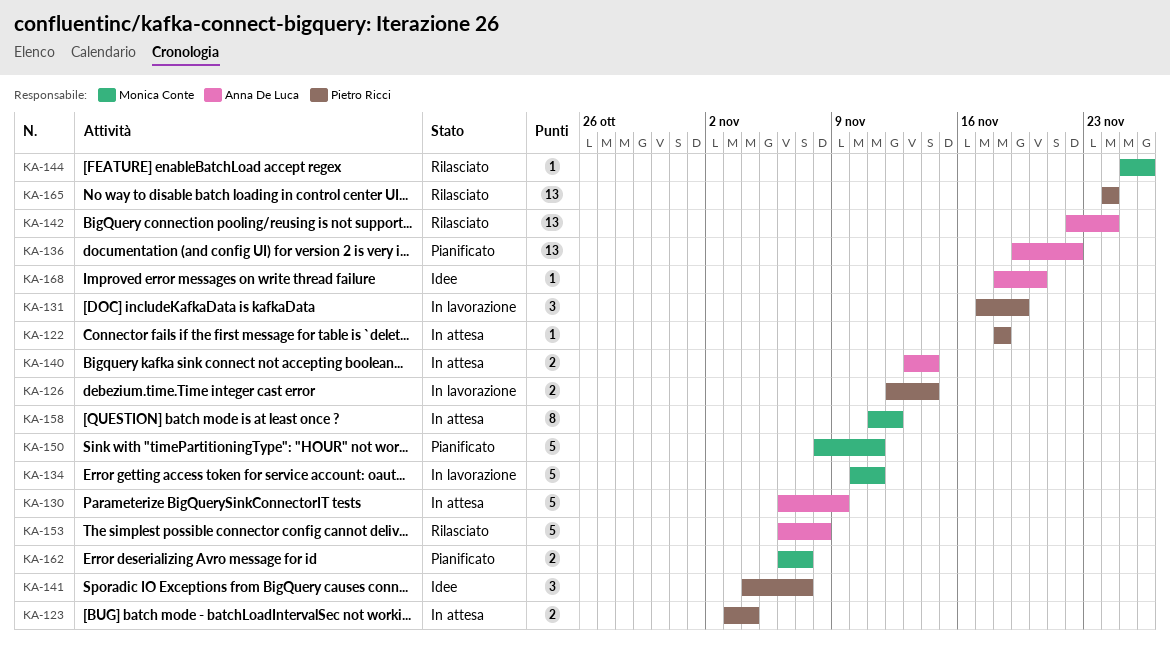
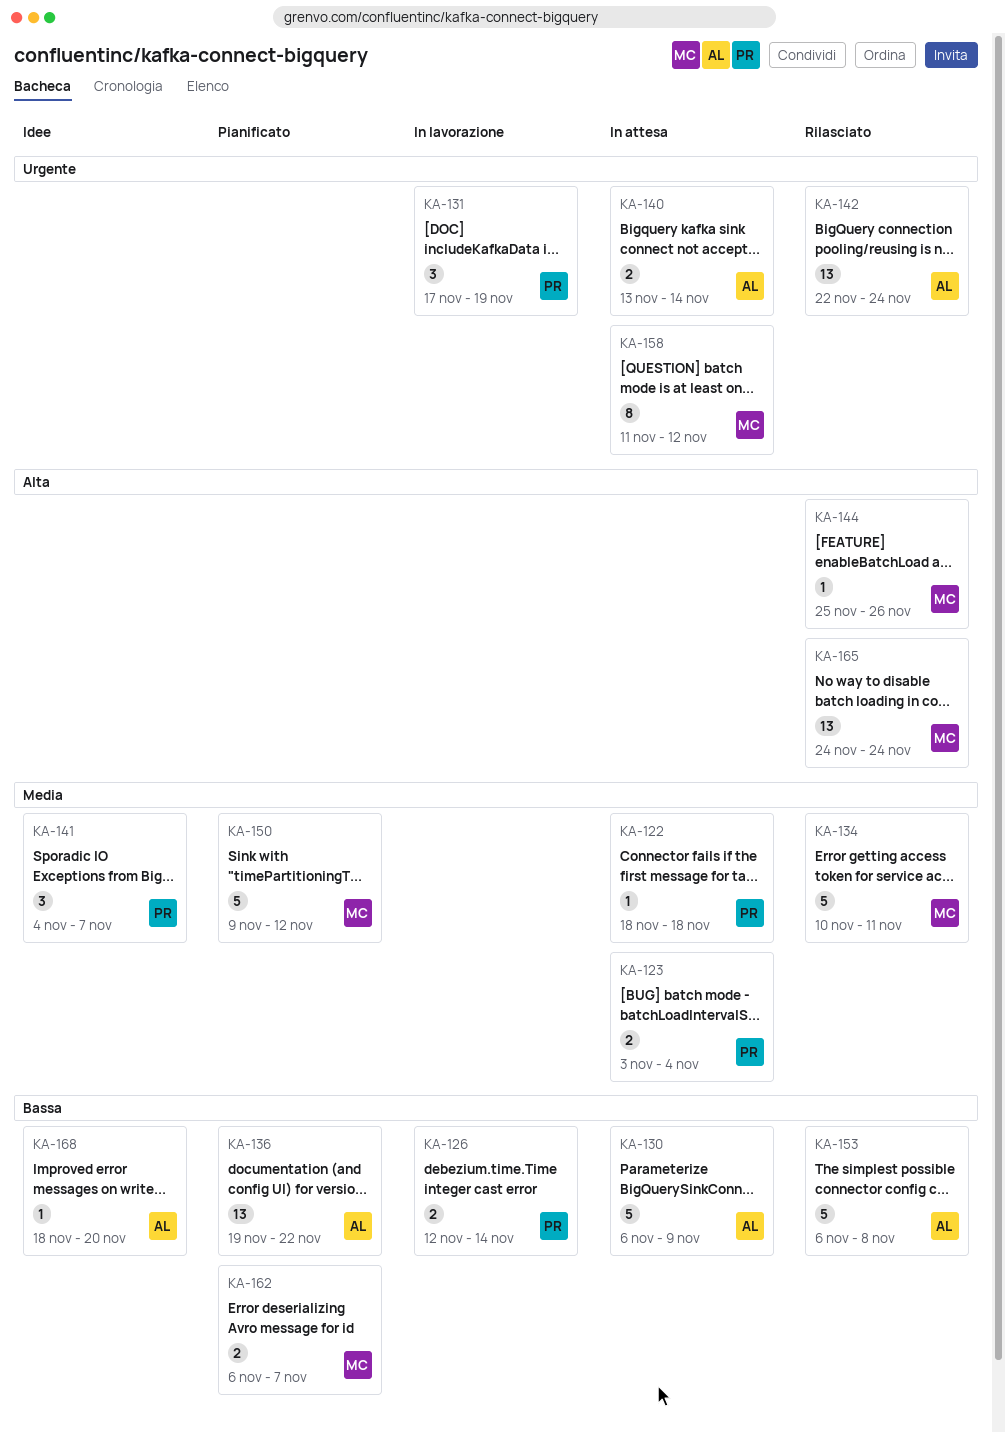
KA-134, status: In lavorazione -> Rilasciato
KA-150, start: Nov 8 -> Nov 9
KA-150, due: Nov 11 -> Nov 12
KA-165, owner: Pietro Ricci -> Monica Conte

